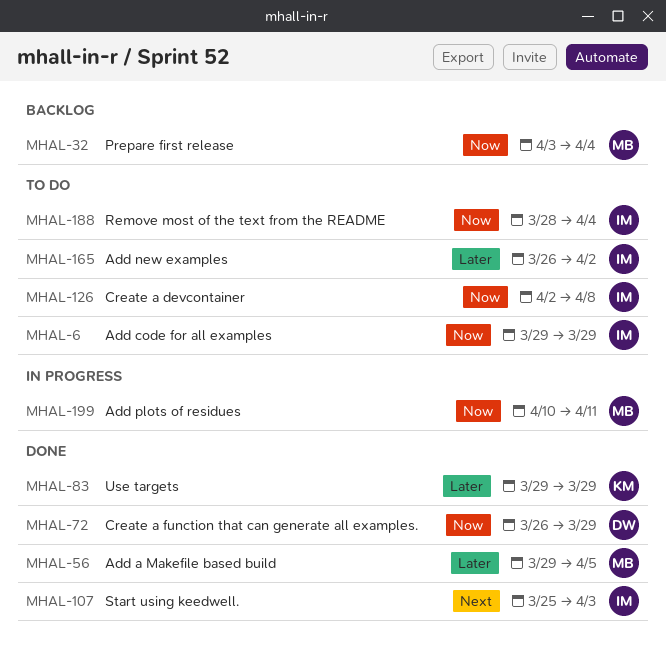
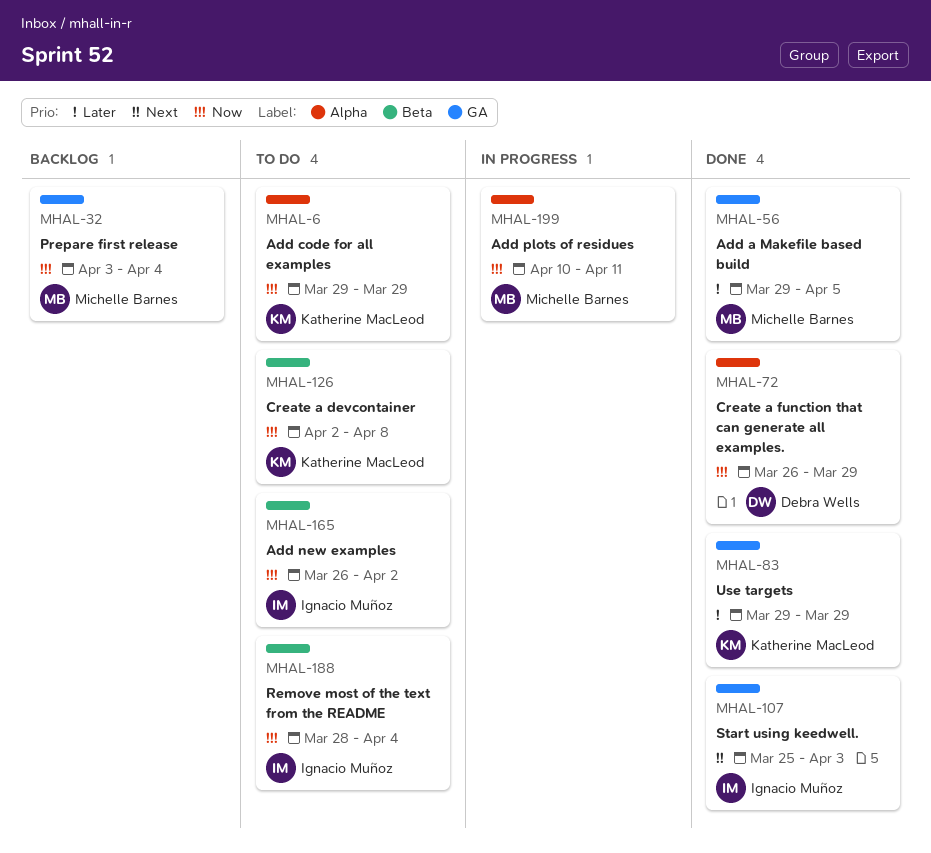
MHAL-6, owner: Ignacio Muñoz -> Katherine MacLeod
MHAL-126, owner: Ignacio Muñoz -> Katherine MacLeod
MHAL-165, priority: Later -> Now

